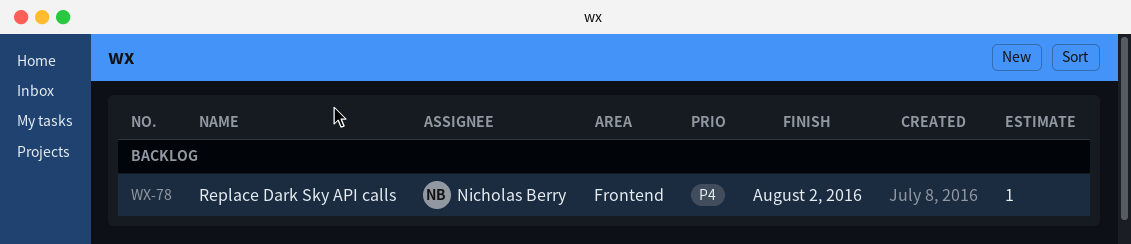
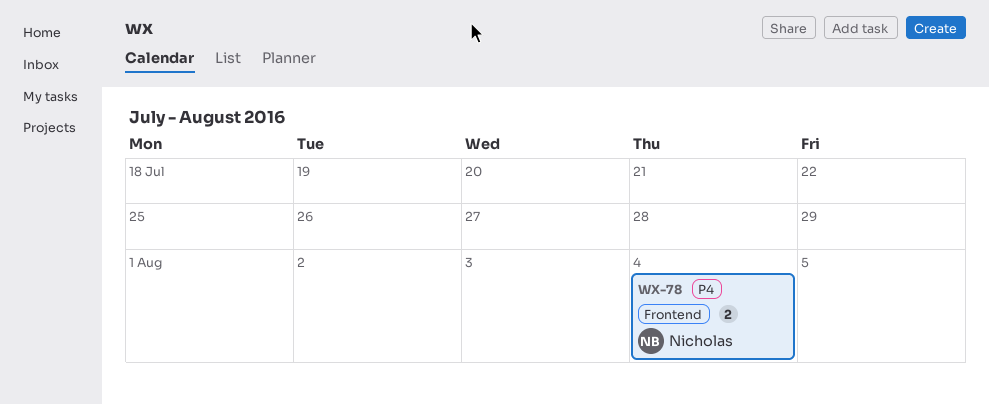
WX-78, estimate: 1 -> 2
WX-78, due: Aug 2 -> Aug 4

